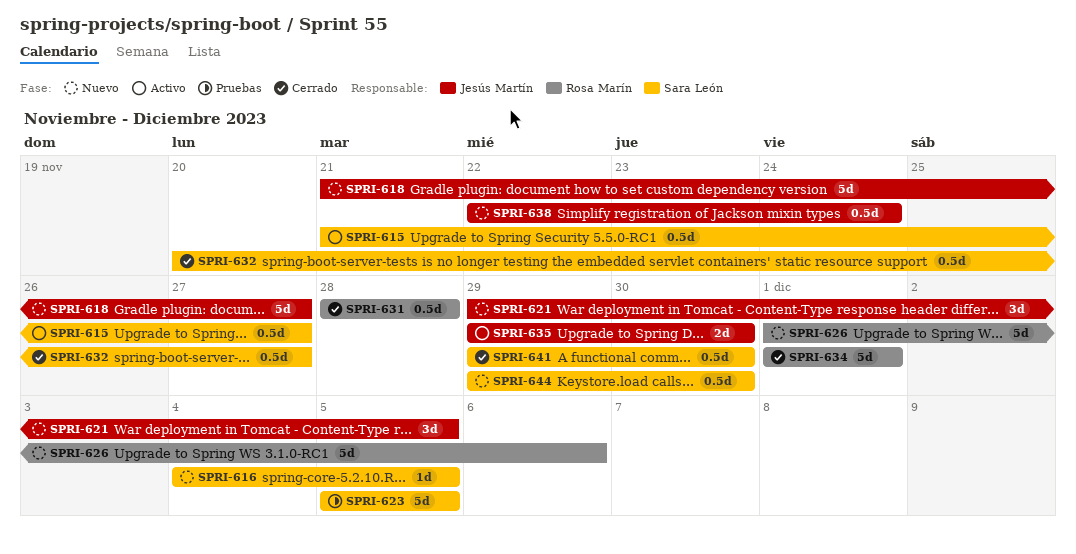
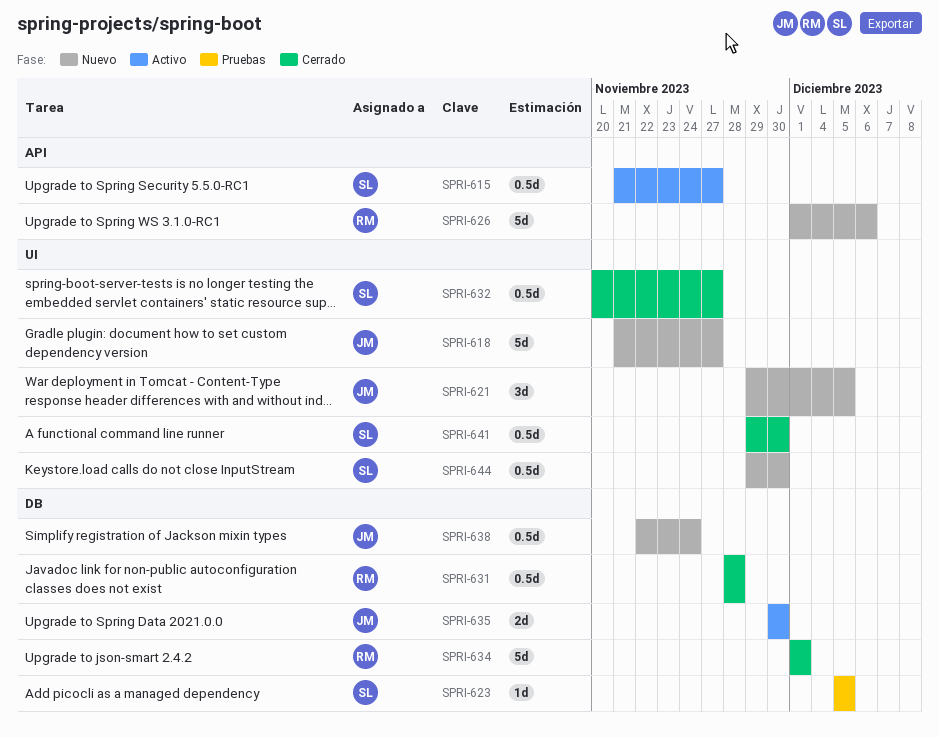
SPRI-616: present -> none
SPRI-623, estimate: 5d -> 1d
SPRI-635, start: Nov 29 -> Nov 30

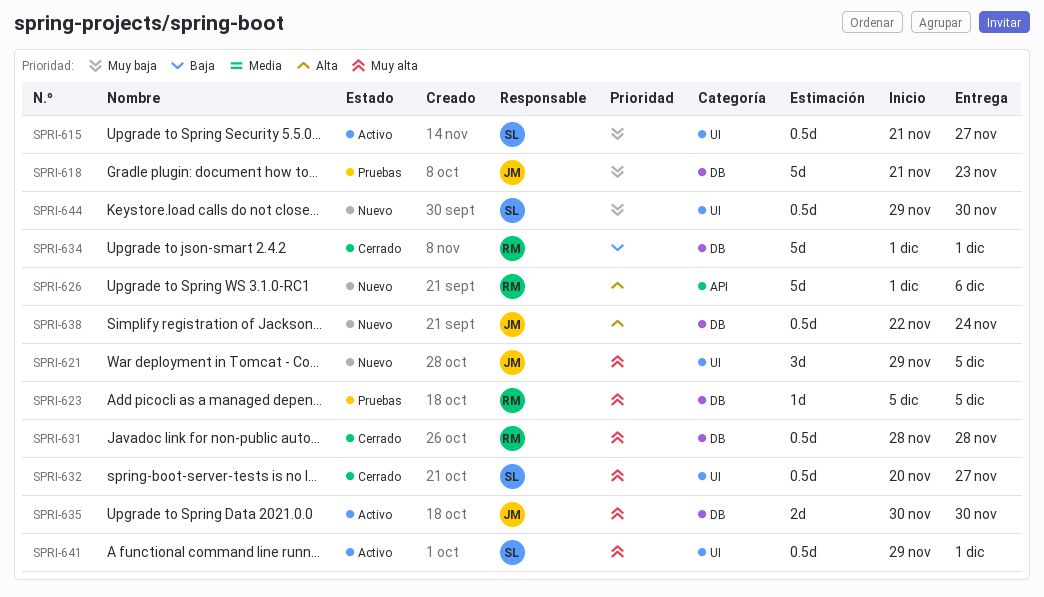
SPRI-615, label: API -> UI
SPRI-618, status: Nuevo -> Pruebas
SPRI-618, label: UI -> DB
SPRI-618, due: Nov 27 -> Nov 23
SPRI-623, owner: SL -> RM
SPRI-641, status: Cerrado -> Activo
SPRI-641, due: Nov 30 -> Dec 1

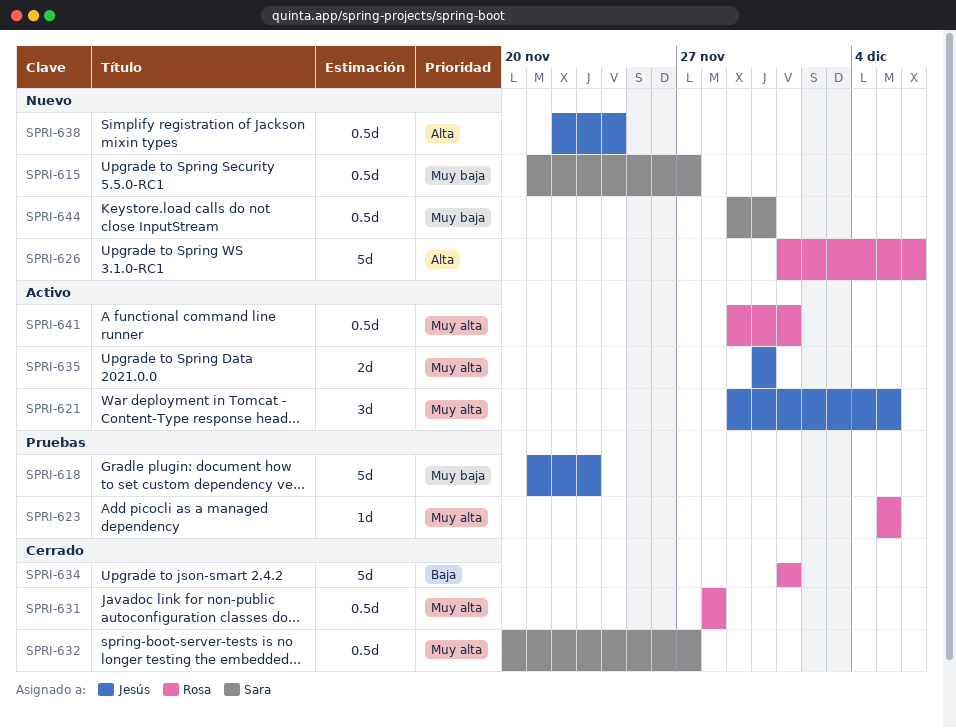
SPRI-615, status: Activo -> Nuevo
SPRI-621, status: Nuevo -> Activo
SPRI-641, owner: Sara -> Rosa

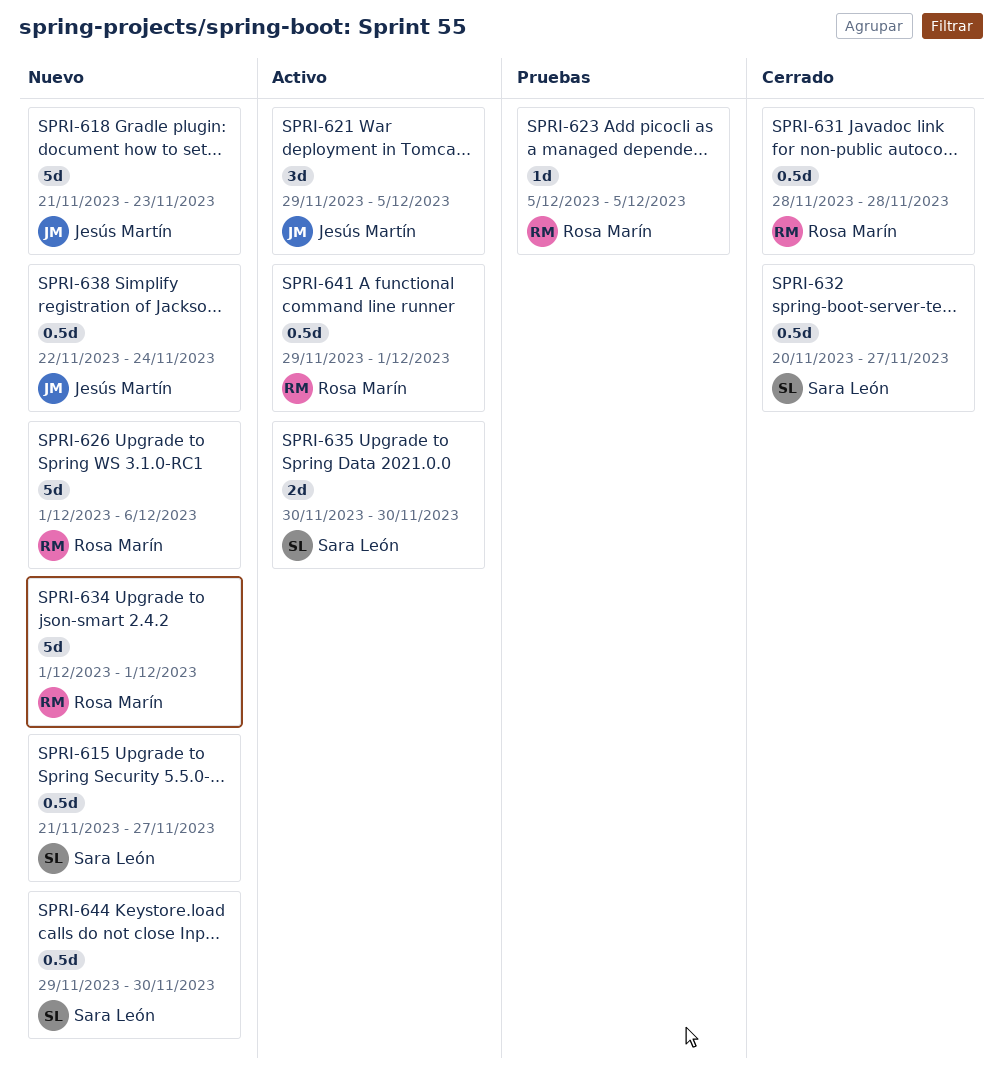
SPRI-618, status: Pruebas -> Nuevo
SPRI-634, status: Cerrado -> Nuevo
SPRI-635, owner: Jesús Martín -> Sara León

